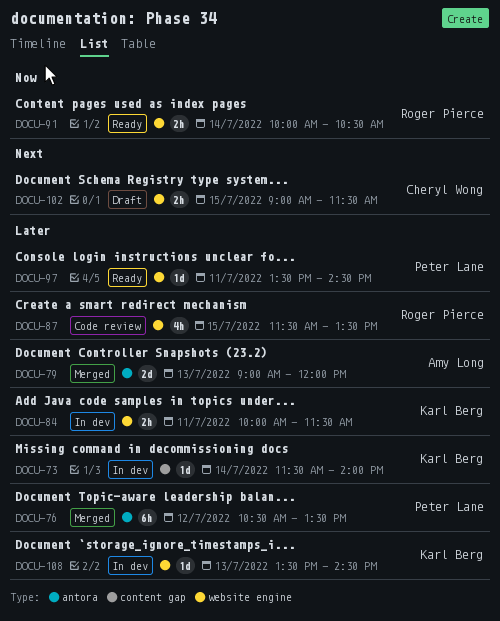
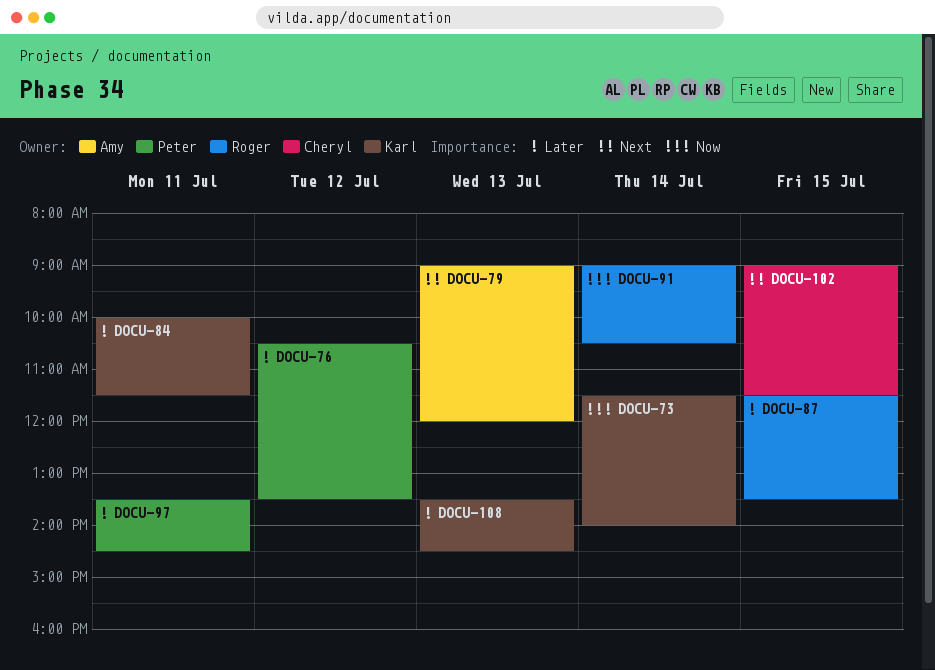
DOCU-73, priority: Later -> Now
DOCU-79, priority: Later -> Next
DOCU-91, begins: 10:00 -> 09:00

